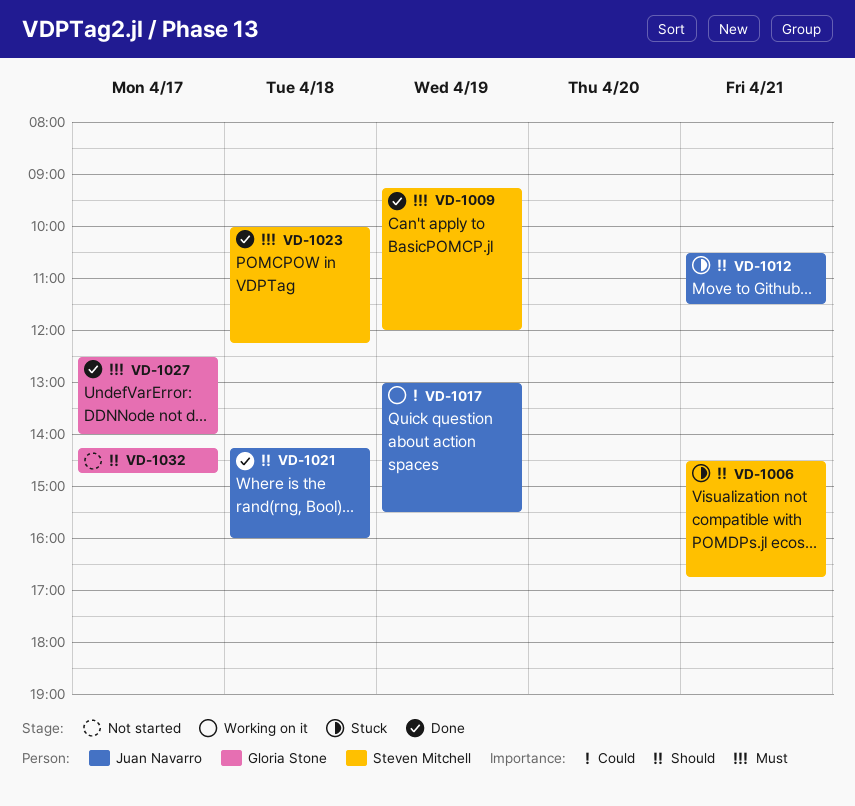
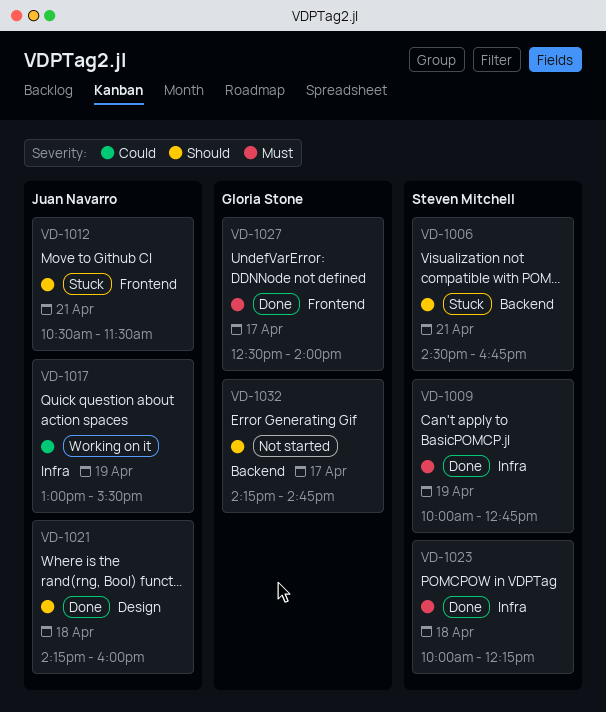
VD-1009, begins: 09:15 -> 10:00
VD-1009, ends: 12:00 -> 12:45

